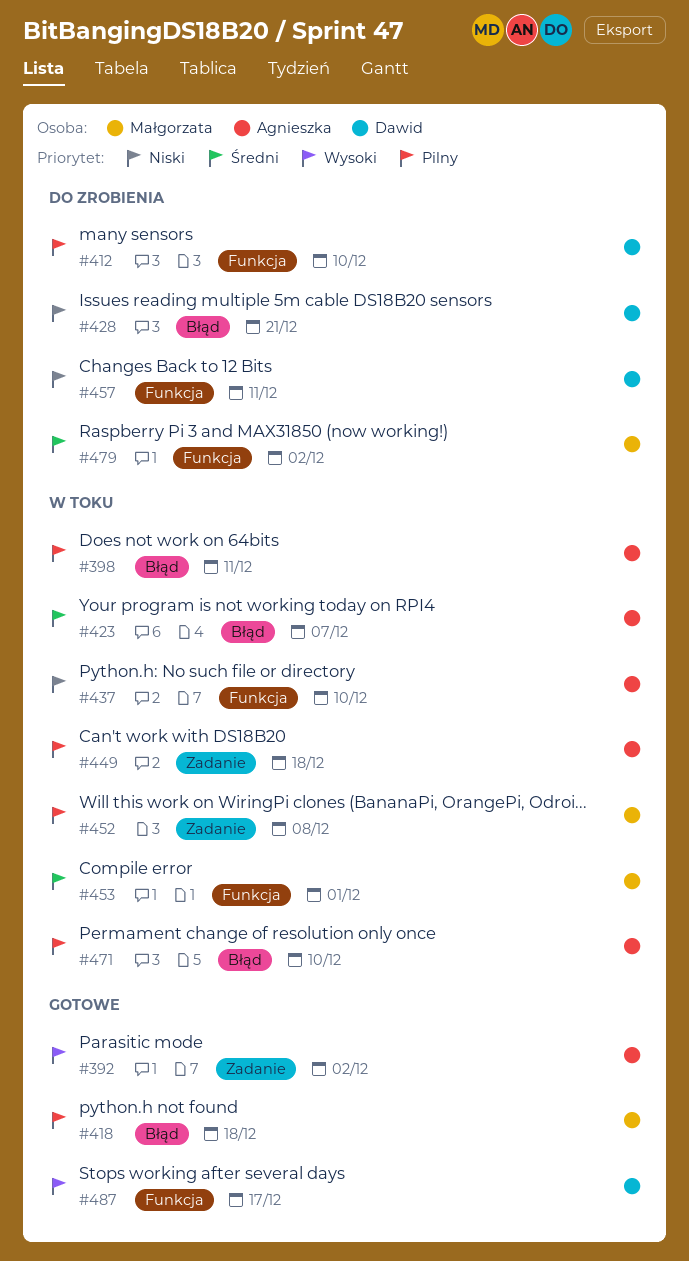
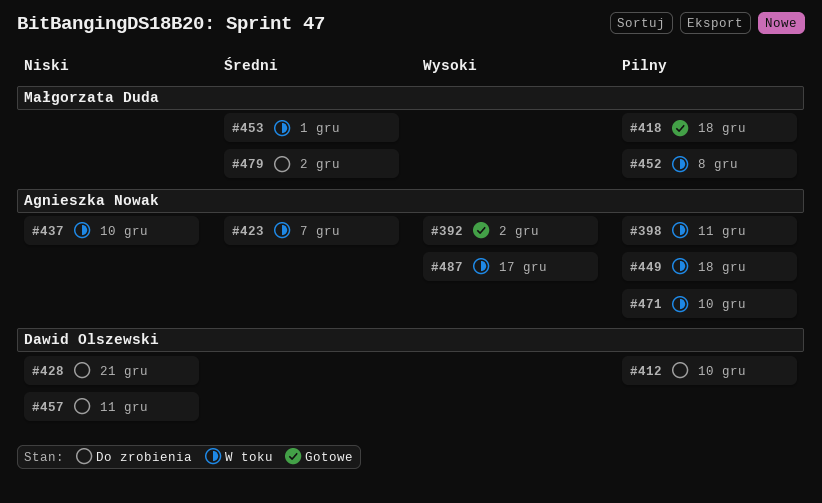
#487, status: Gotowe -> W toku
#487, owner: Dawid Olszewski -> Agnieszka Nowak

